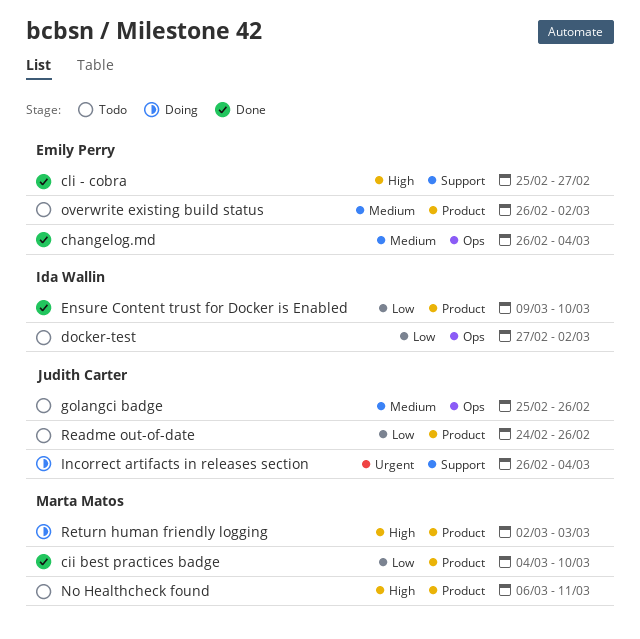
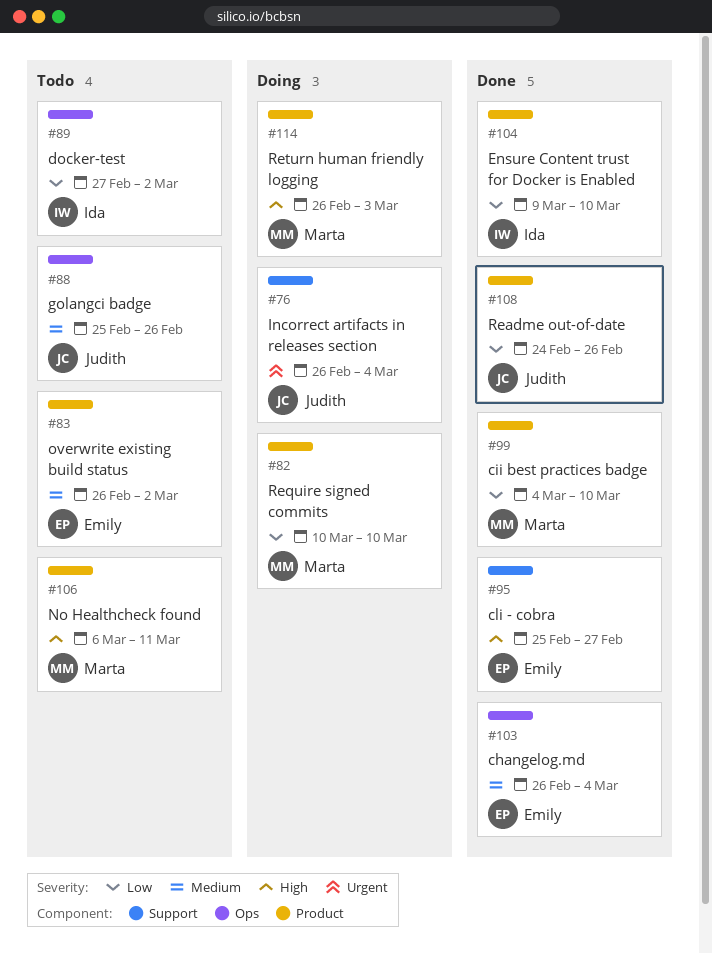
Readme out-of-date, status: Todo -> Done
Require signed commits: none -> present
Return human friendly logging, start: Mar 2 -> Feb 26

